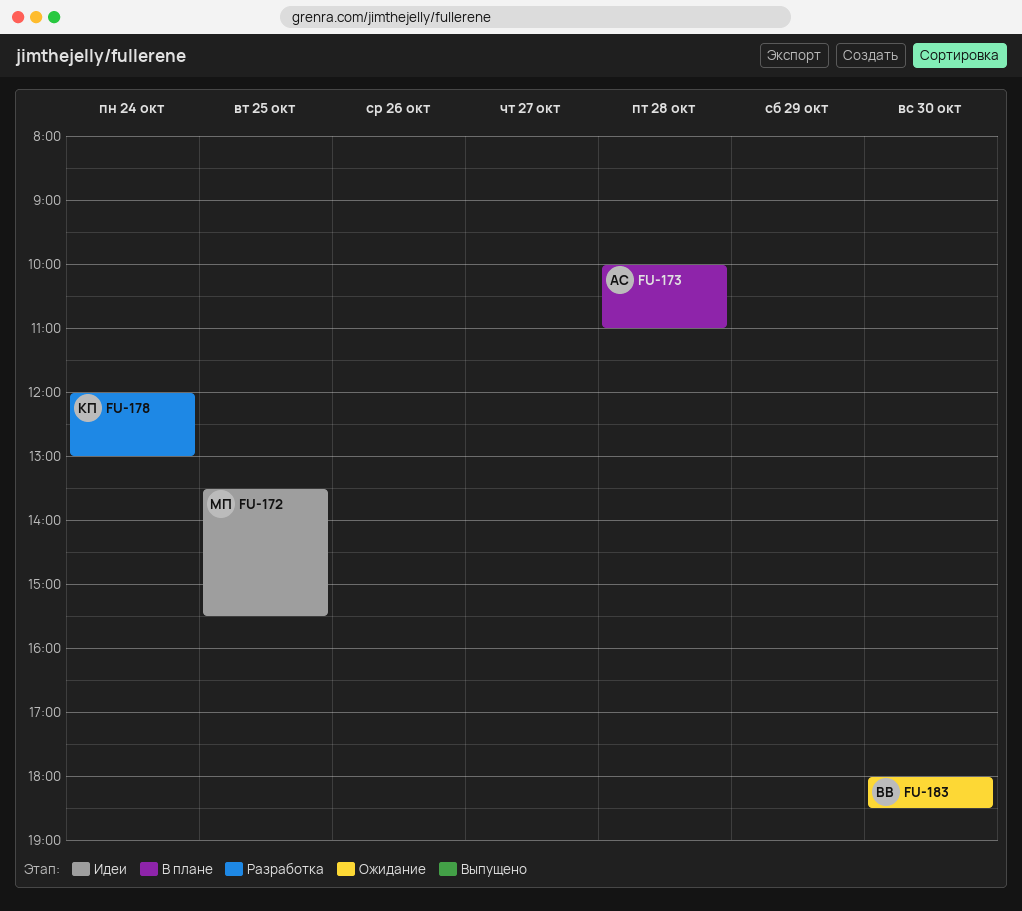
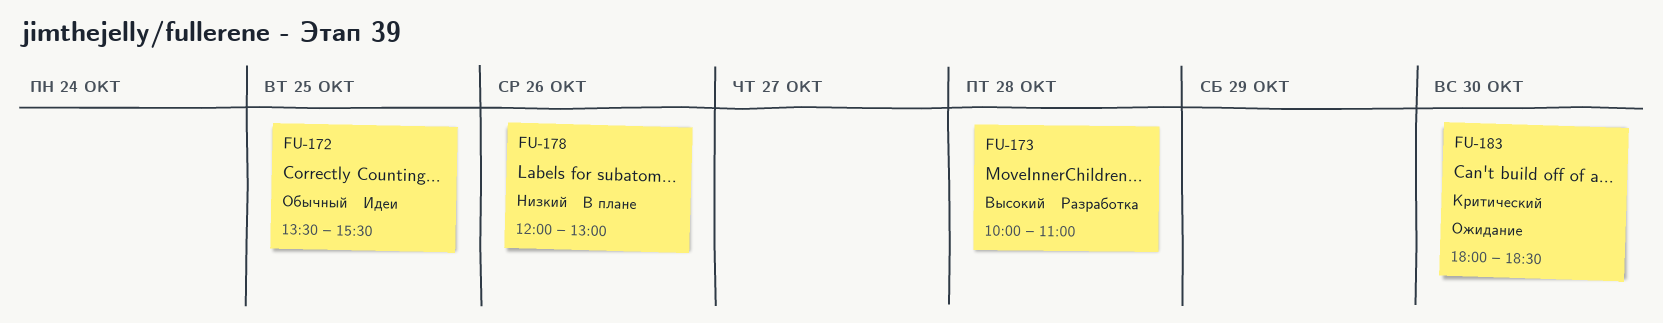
FU-173, status: В плане -> Разработка
FU-178, status: Разработка -> В плане
FU-178, day: Oct 24 -> Oct 26

